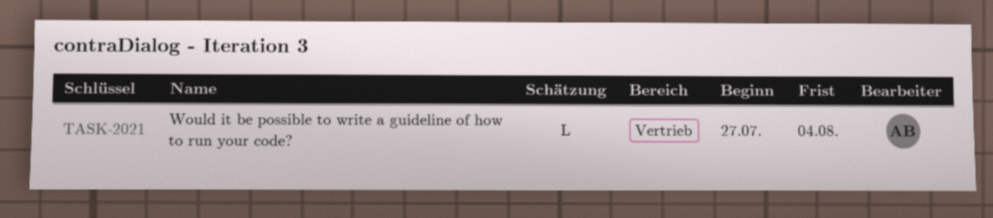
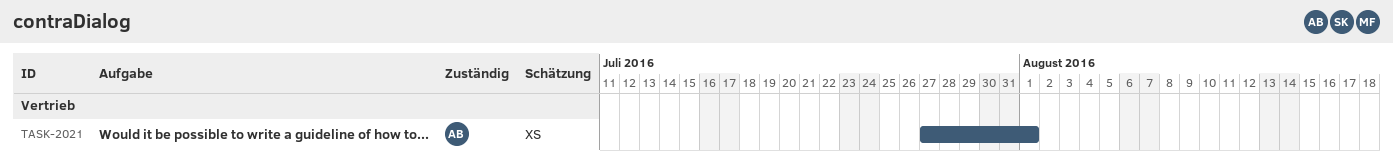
TASK-2021, estimate: L -> XS
TASK-2021, due: Aug 4 -> Aug 1

